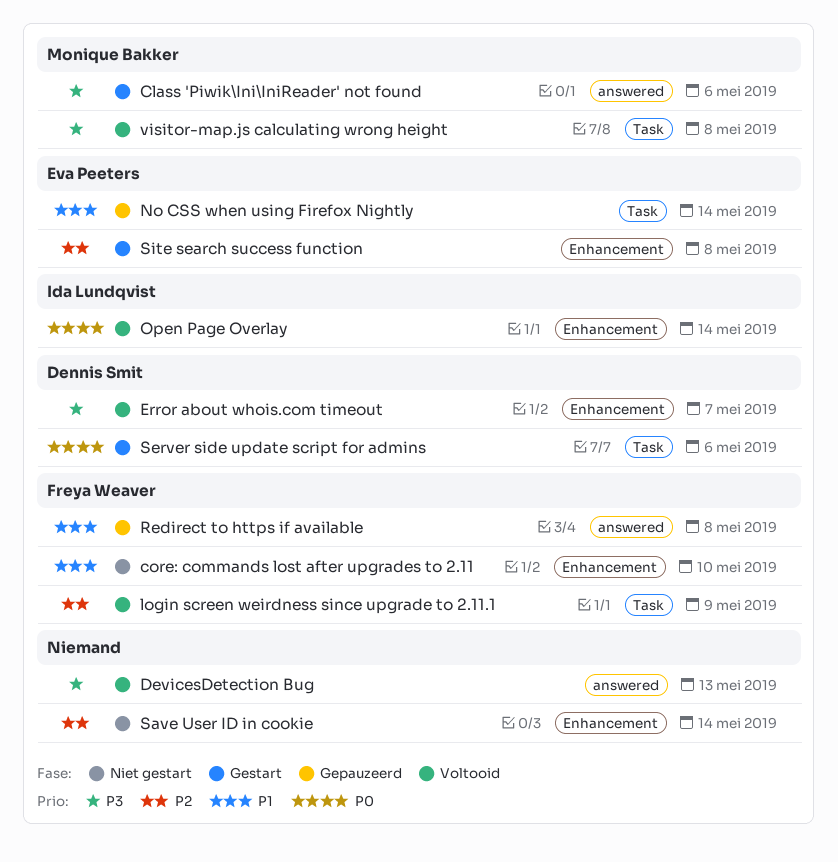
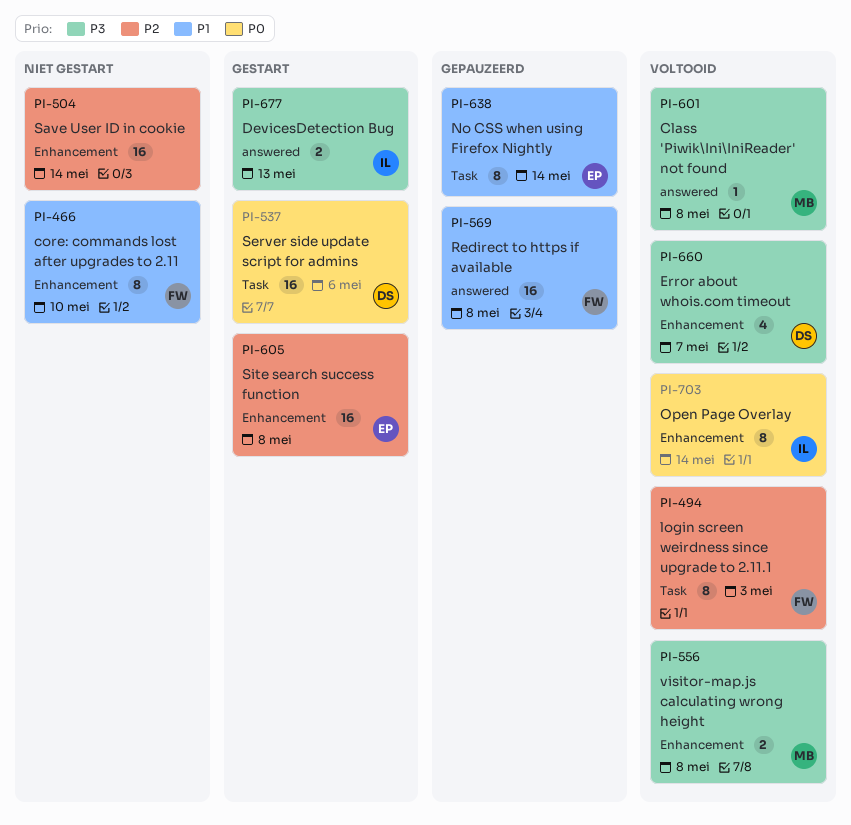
Class 'Piwik\Ini\IniReader' not found, status: Gestart -> Voltooid
Class 'Piwik\Ini\IniReader' not found, due: May 6 -> May 8
DevicesDetection Bug, status: Voltooid -> Gestart
DevicesDetection Bug, owner: none -> Ida Lundqvist
login screen weirdness since upgrade to 2.11.1, due: May 9 -> May 3
visitor-map.js calculating wrong height, label: Task -> Enhancement

